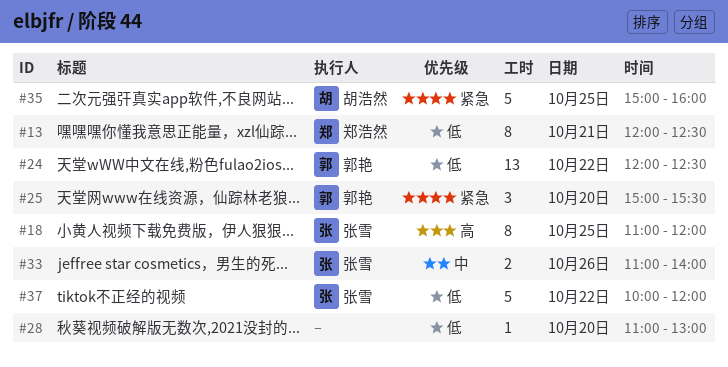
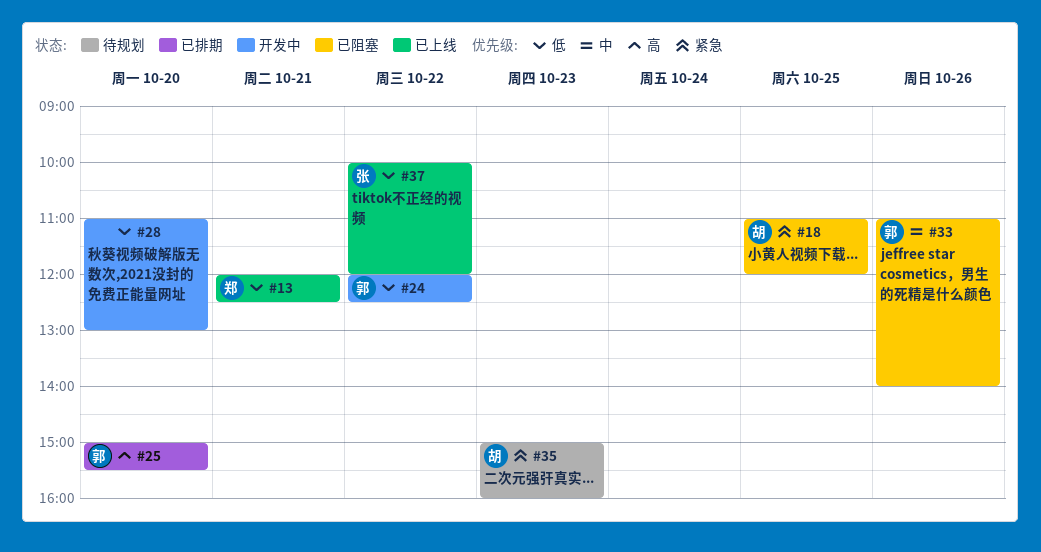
#18, owner: 张雪 -> 胡浩然
#18, priority: 高 -> 紧急
#25, priority: 紧急 -> 高
#33, owner: 张雪 -> 郭艳
#35, day: Oct 25 -> Oct 23

